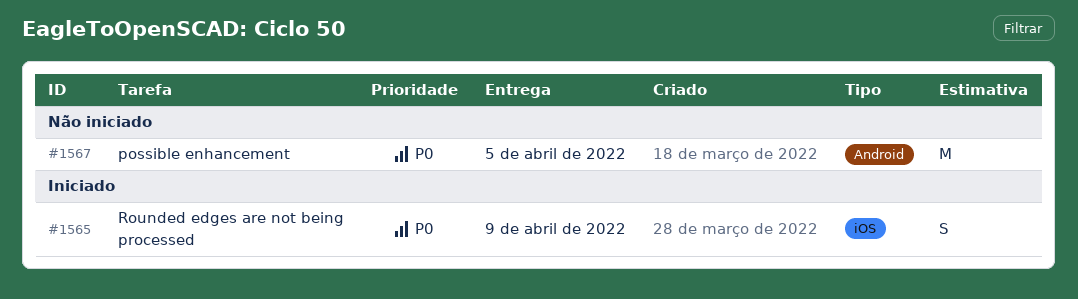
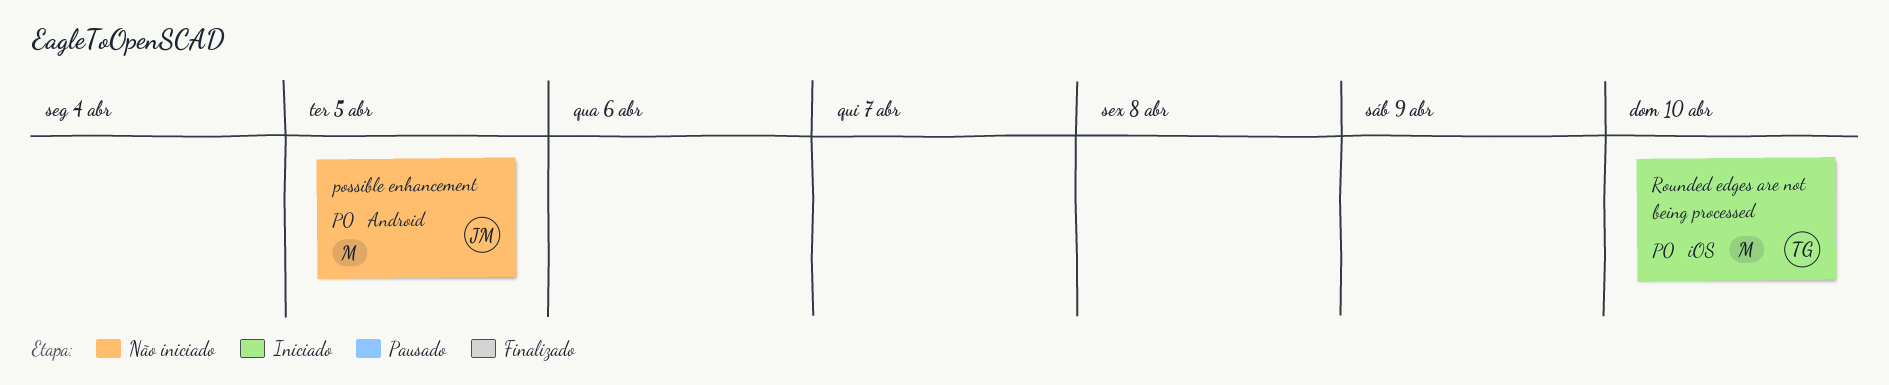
Rounded edges are not being processed, estimate: S -> M
Rounded edges are not being processed, due: Apr 9 -> Apr 10

